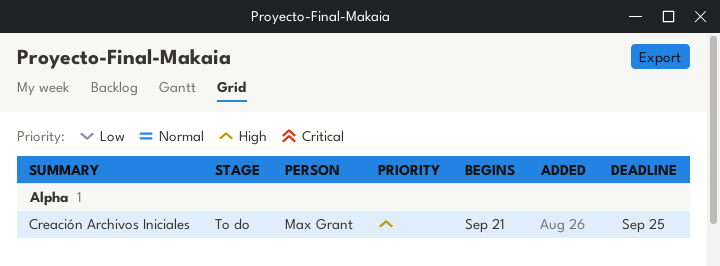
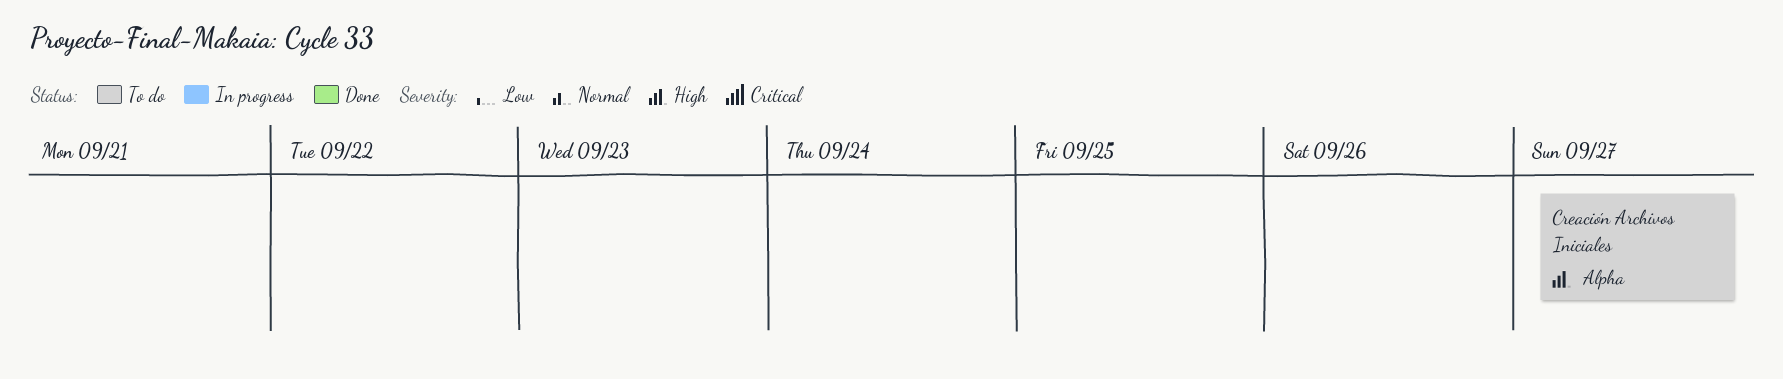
Creación Archivos Iniciales, due: Sep 25 -> Sep 27

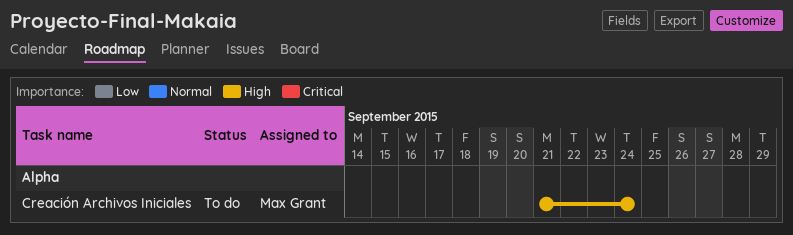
Creación Archivos Iniciales, due: Sep 27 -> Sep 24

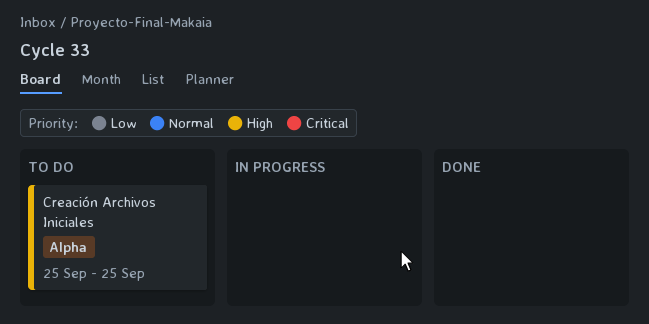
Creación Archivos Iniciales, start: Sep 21 -> Sep 25
Creación Archivos Iniciales, due: Sep 24 -> Sep 25

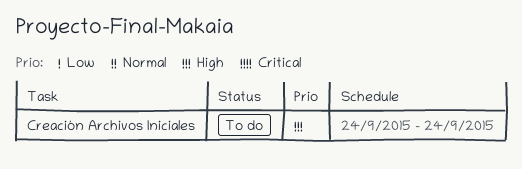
Creación Archivos Iniciales, start: Sep 25 -> Sep 24
Creación Archivos Iniciales, due: Sep 25 -> Sep 24

